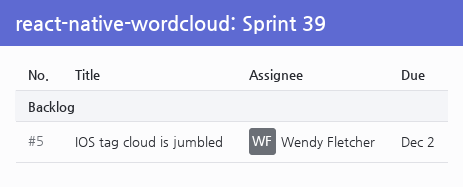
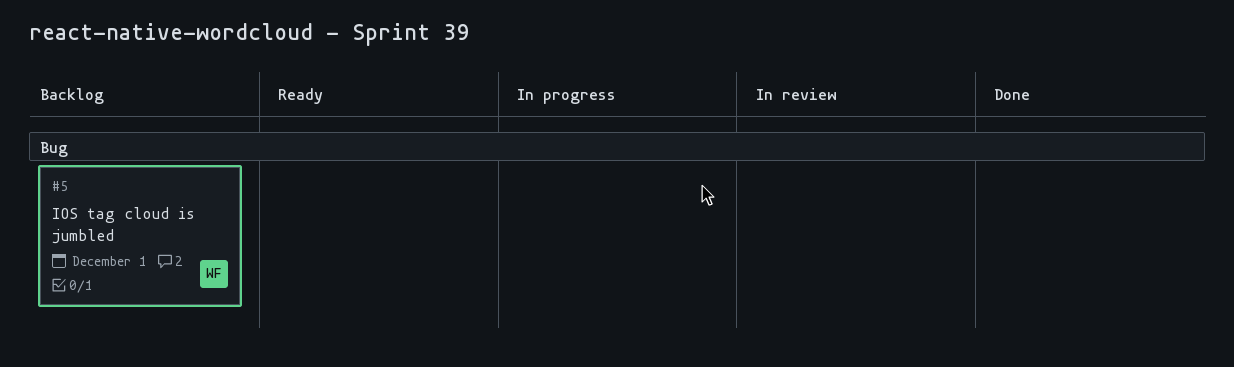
#5, due: Dec 2 -> Dec 1

